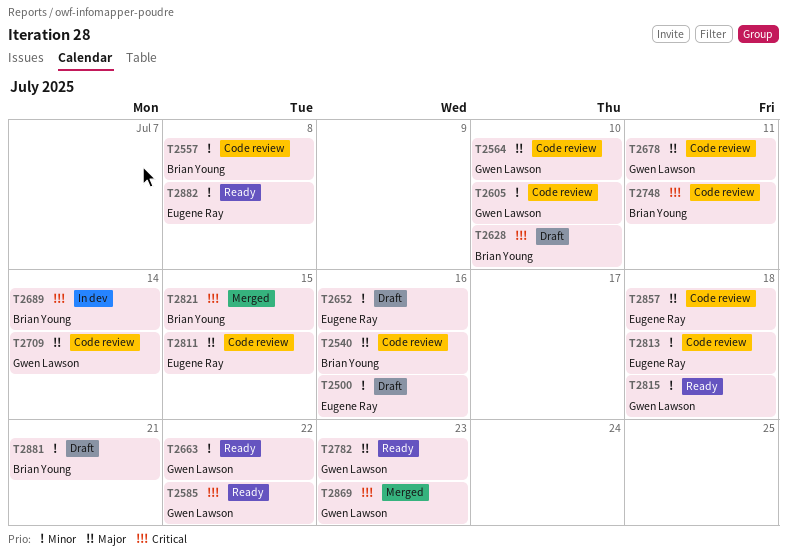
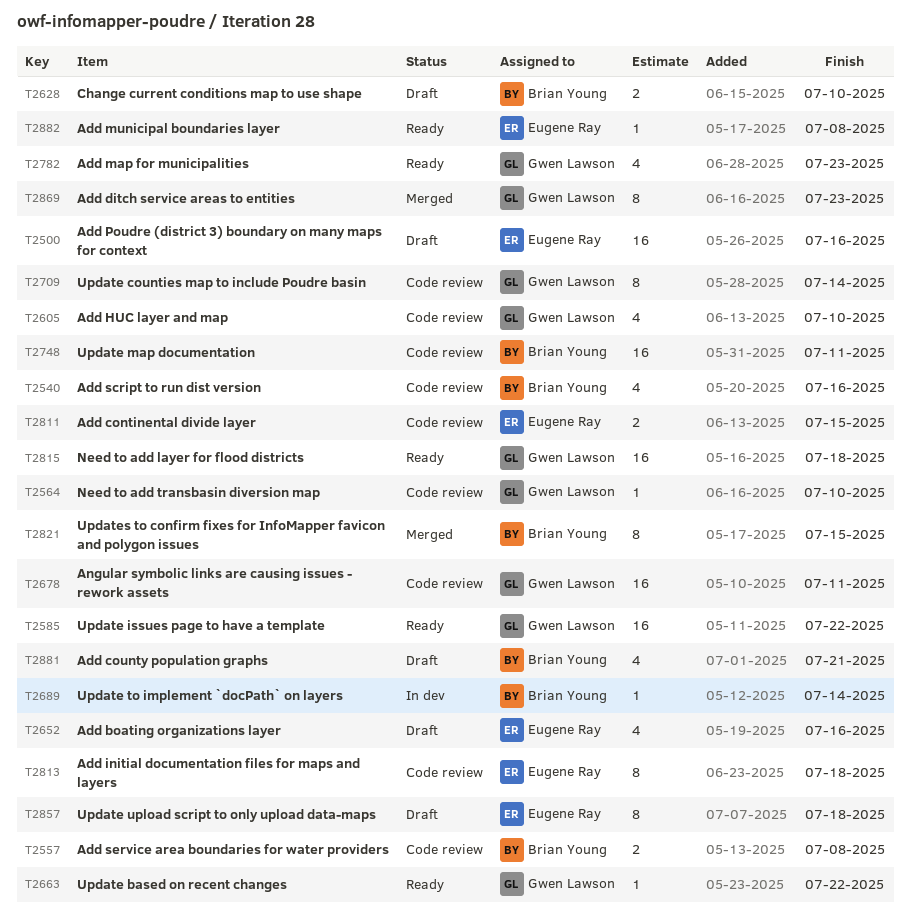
T2857, status: Code review -> Draft

